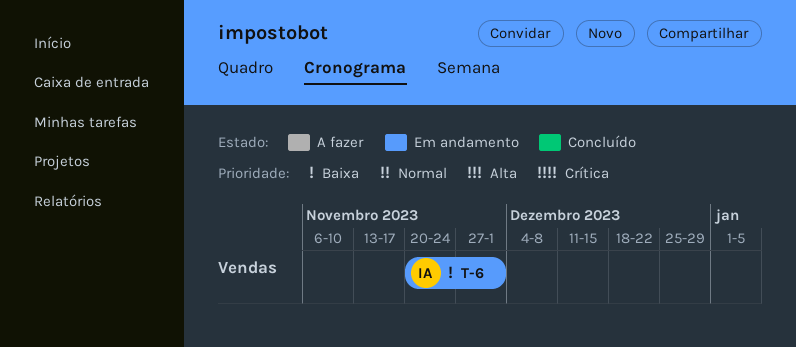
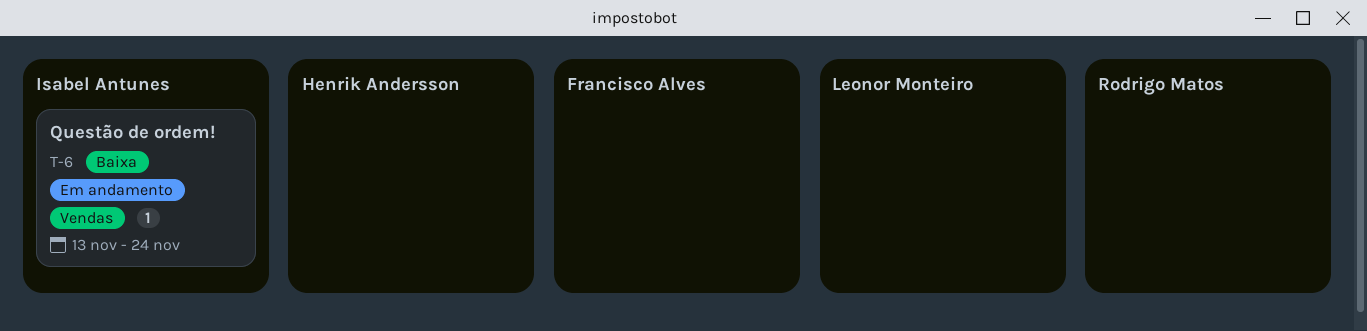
T-6, start: Nov 20 -> Nov 13
T-6, due: Dec 1 -> Nov 24

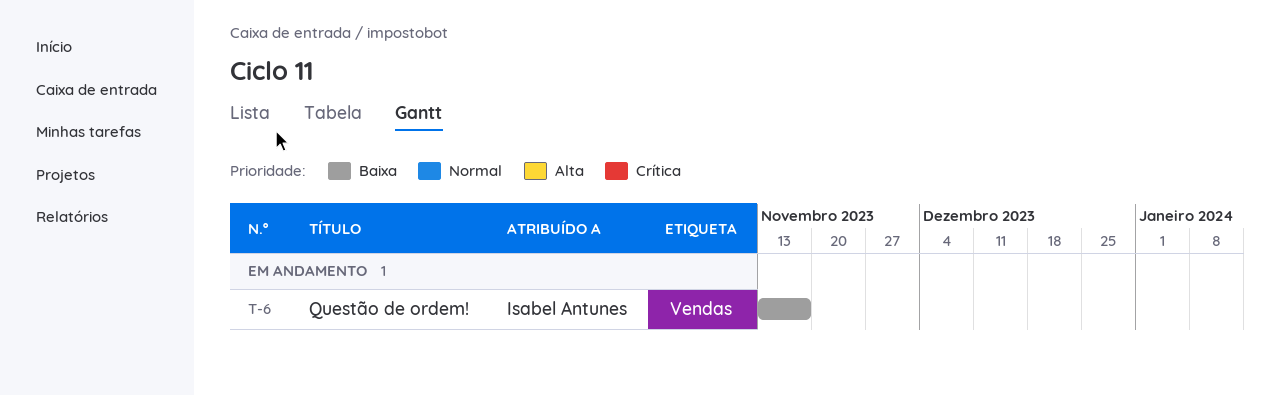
T-6, due: Nov 24 -> Nov 17

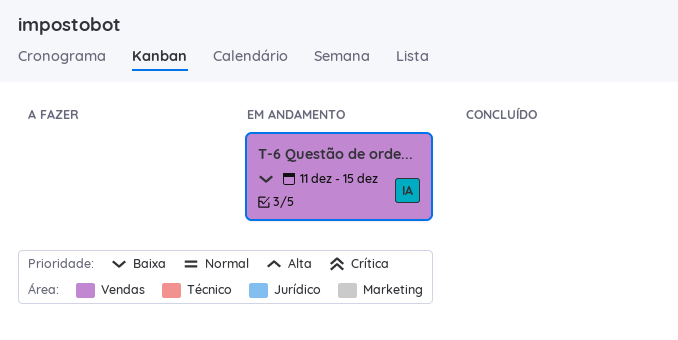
T-6, start: Nov 13 -> Dec 11
T-6, due: Nov 17 -> Dec 15

